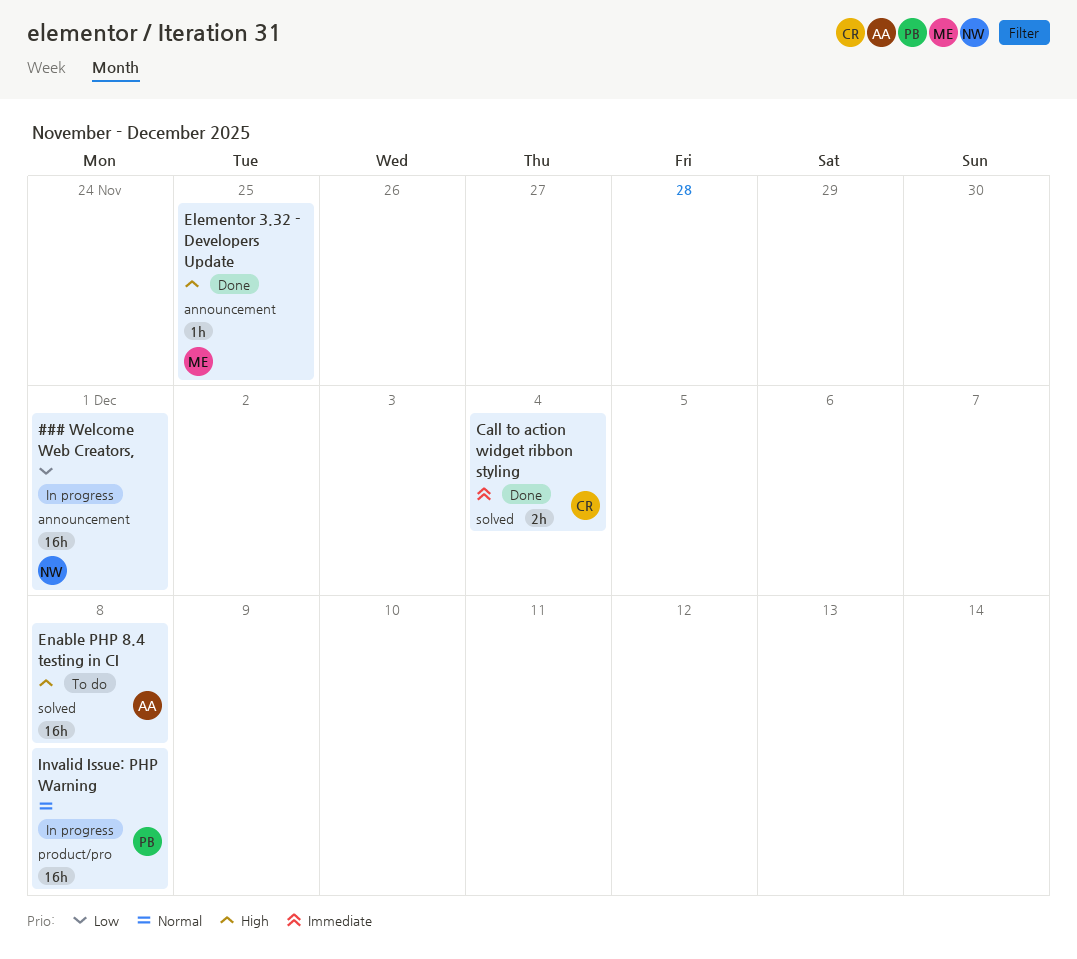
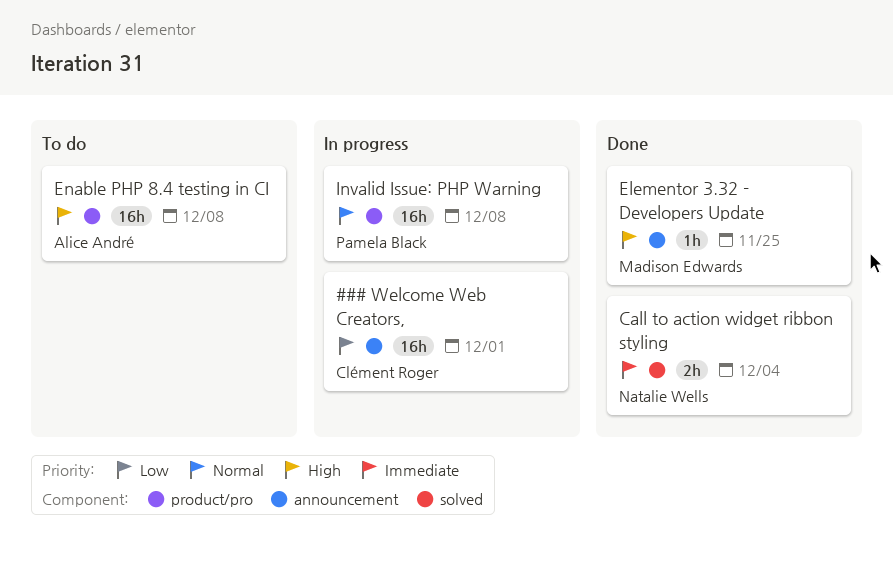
### Welcome Web Creators,, owner: Natalie Wells -> Clément Roger
Call to action widget ribbon styling, owner: Clément Roger -> Natalie Wells
Enable PHP 8.4 testing in CI, label: solved -> product/pro

